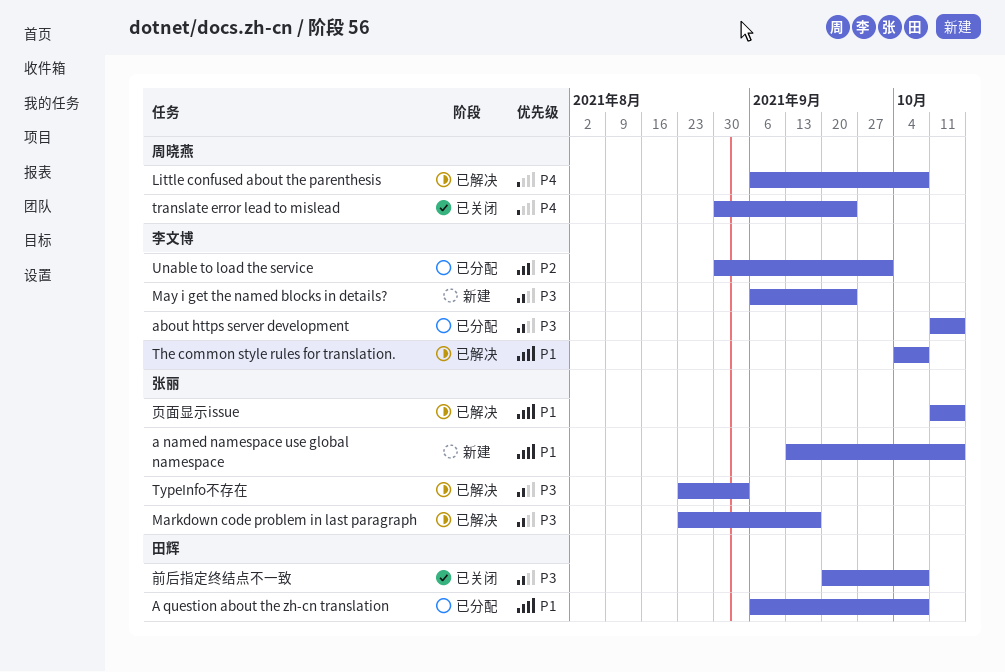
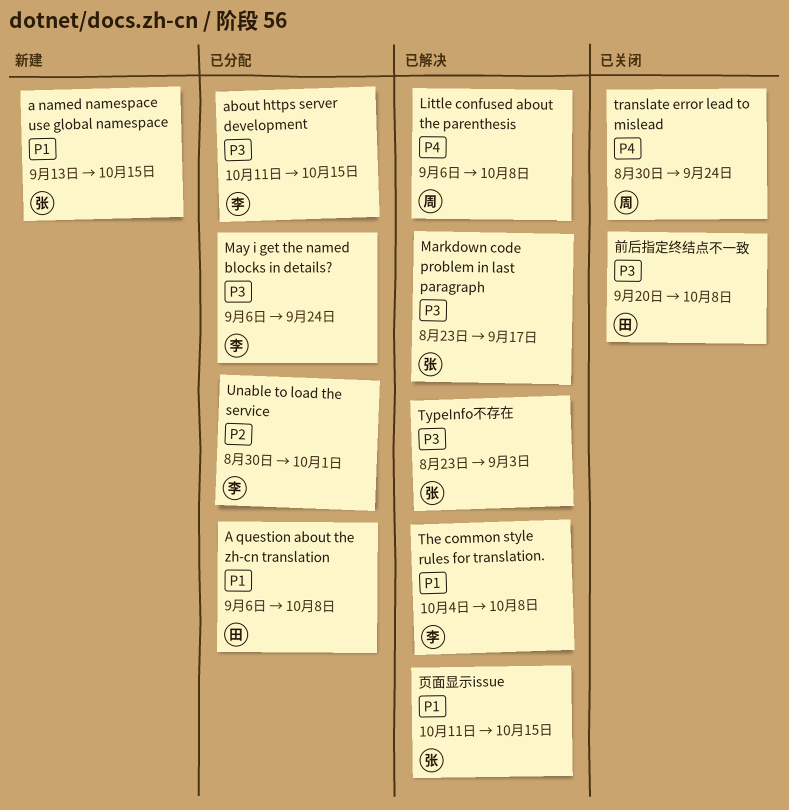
May i get the named blocks in details?, status: 新建 -> 已分配

